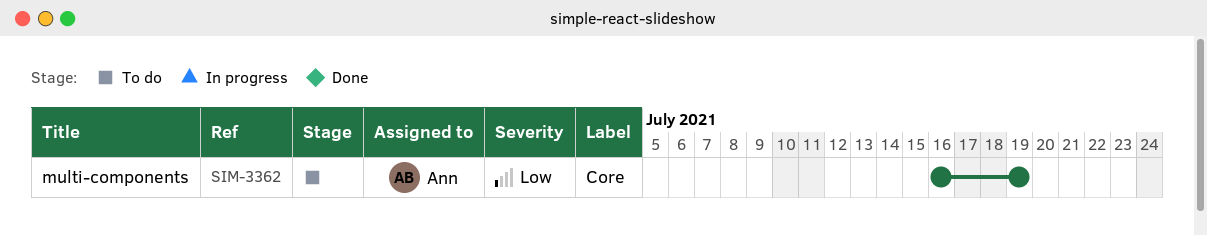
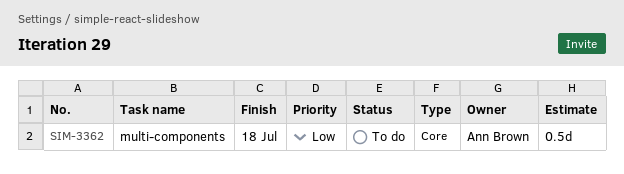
SIM-3362, due: Jul 19 -> Jul 18

